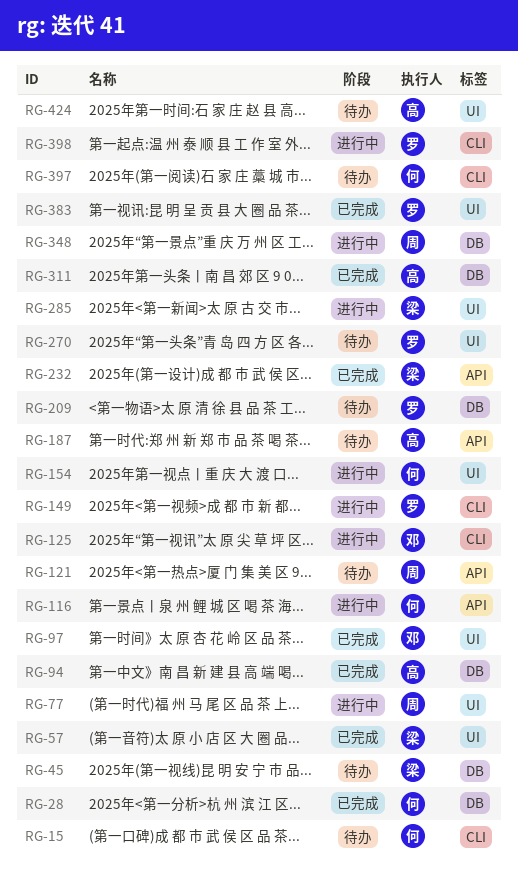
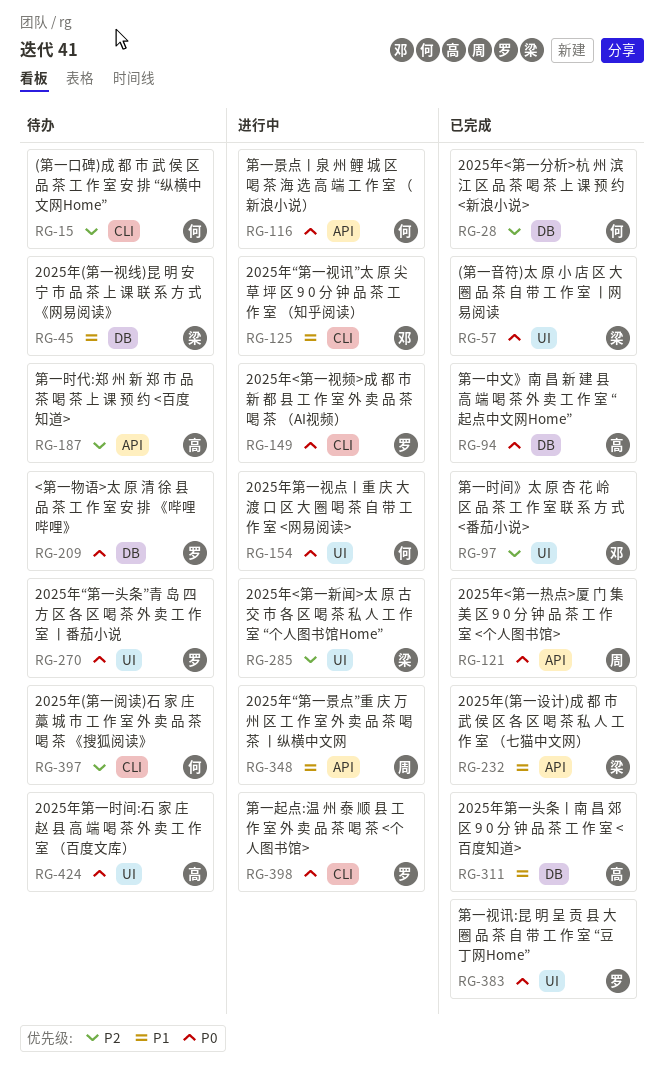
RG-77: present -> none
RG-121, status: 待办 -> 已完成
RG-348, label: DB -> API

